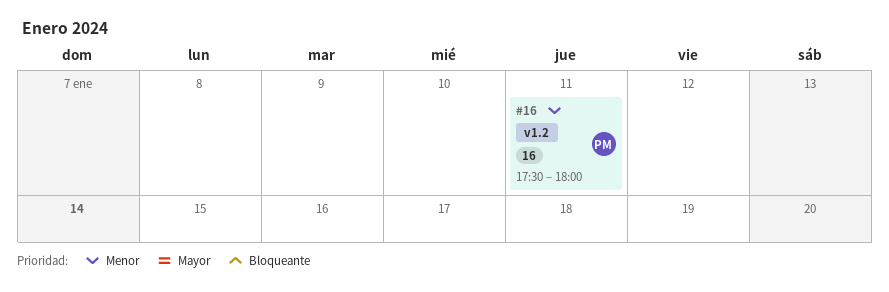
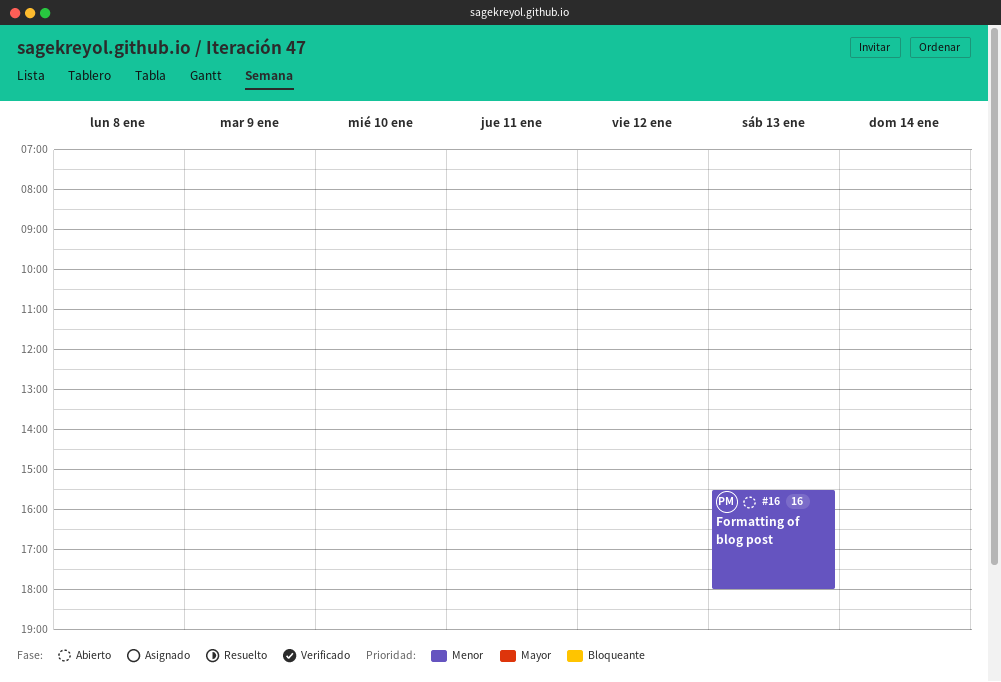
#16, day: Jan 11 -> Jan 13
#16, begins: 17:30 -> 15:30

